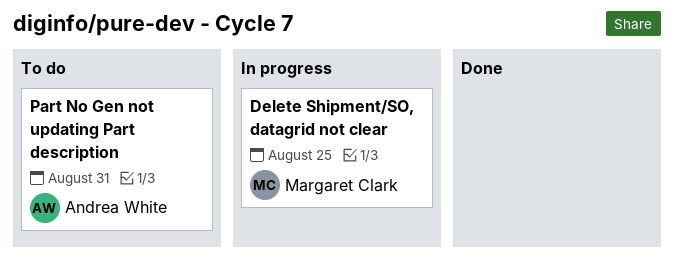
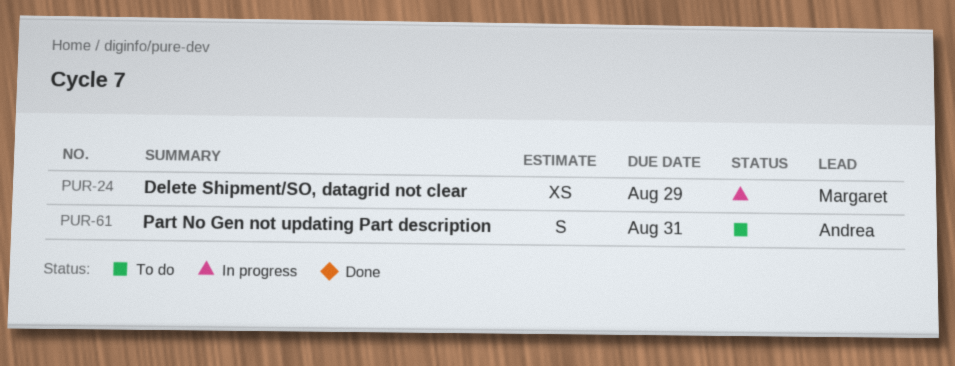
Delete Shipment/SO, datagrid not clear, due: Aug 25 -> Aug 29

